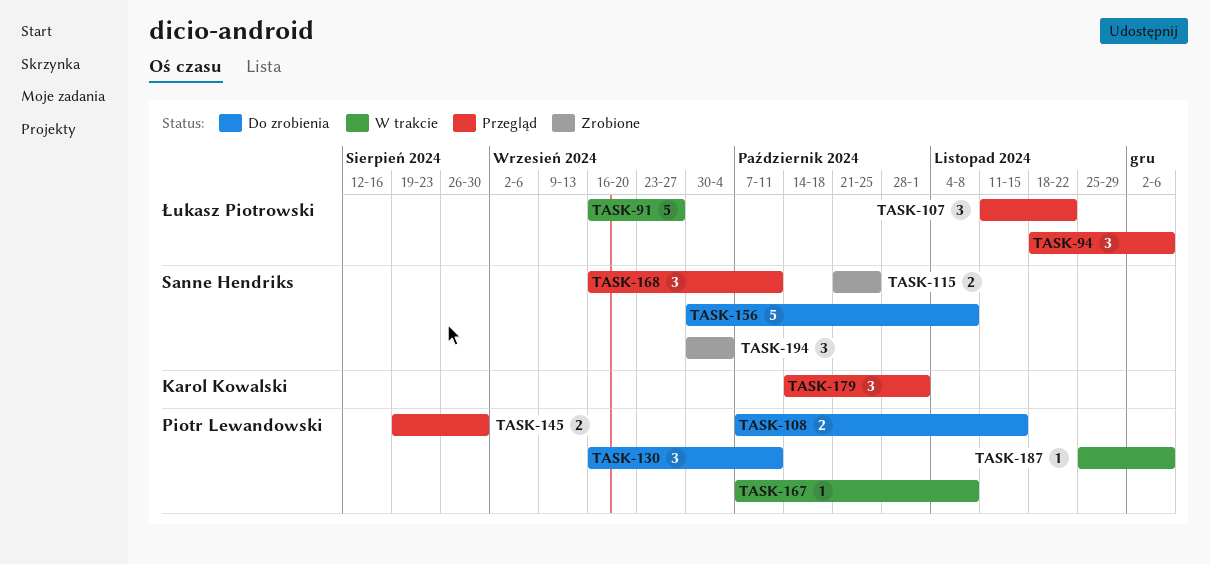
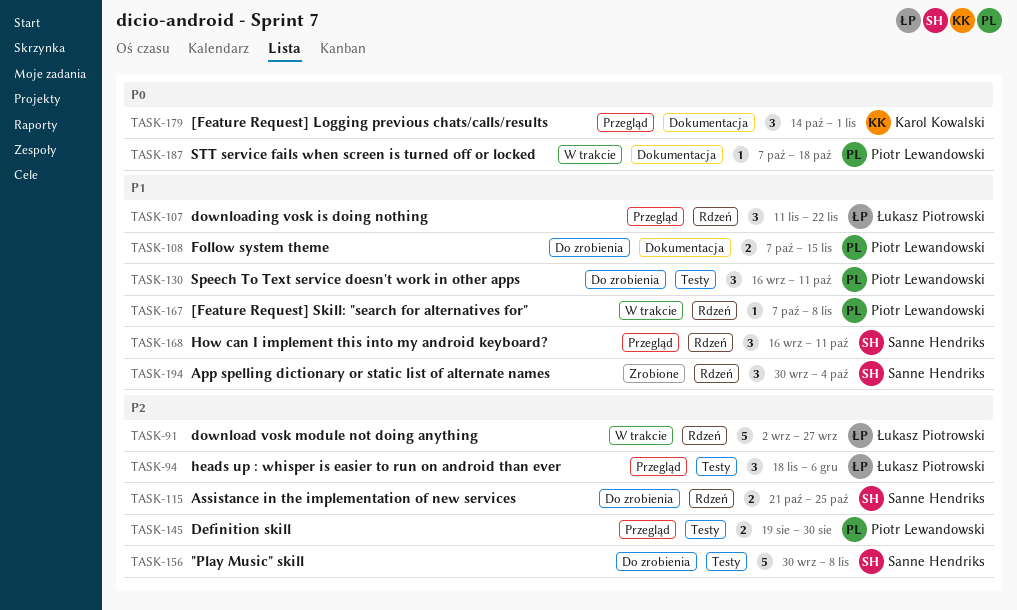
TASK-91, start: Sep 16 -> Sep 2
TASK-115, status: Zrobione -> Do zrobienia
TASK-187, start: Nov 25 -> Oct 7
TASK-187, due: Dec 6 -> Oct 18

